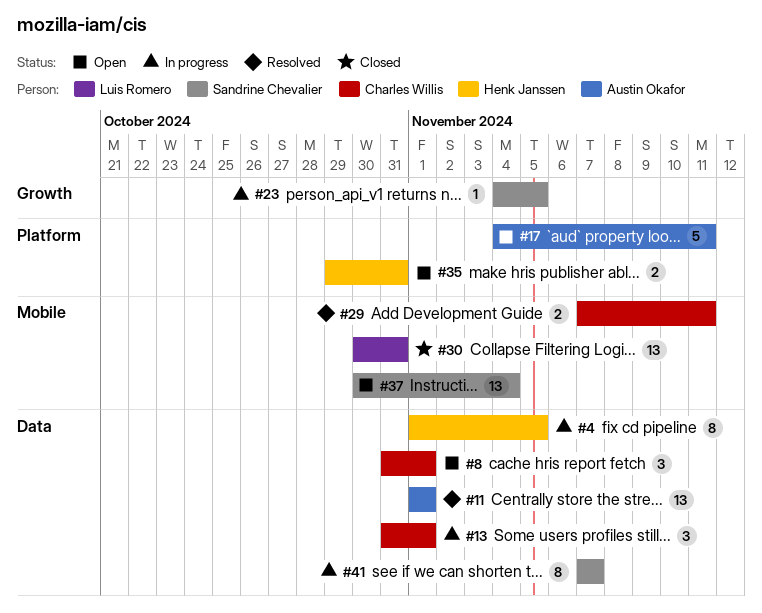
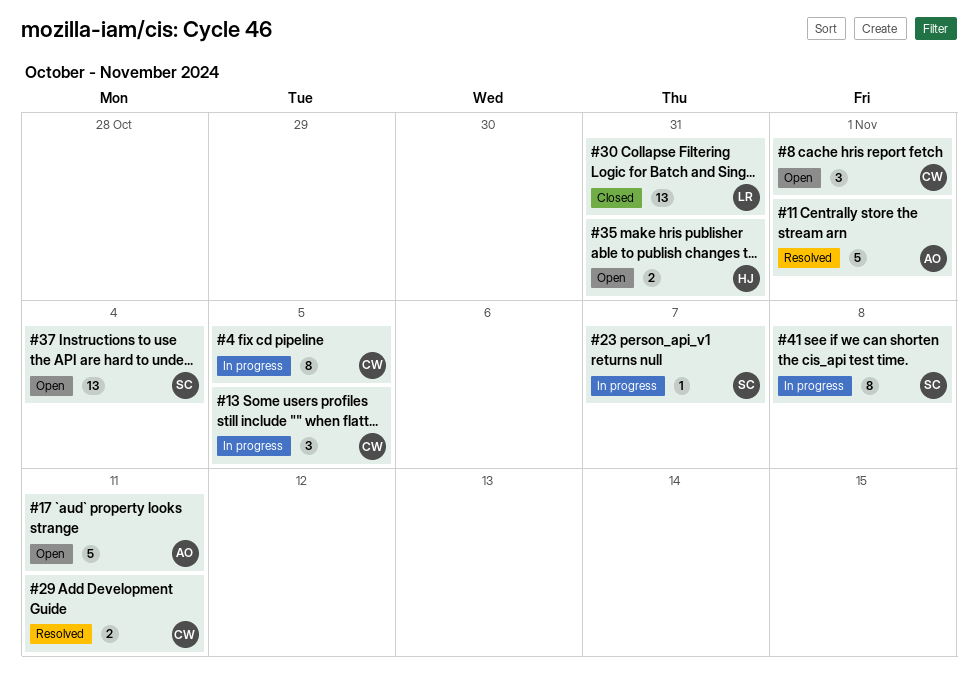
#4, owner: Henk Janssen -> Charles Willis
#11, estimate: 13 -> 5
#13, due: Nov 1 -> Nov 5
#23, due: Nov 5 -> Nov 7
#41, due: Nov 7 -> Nov 8

